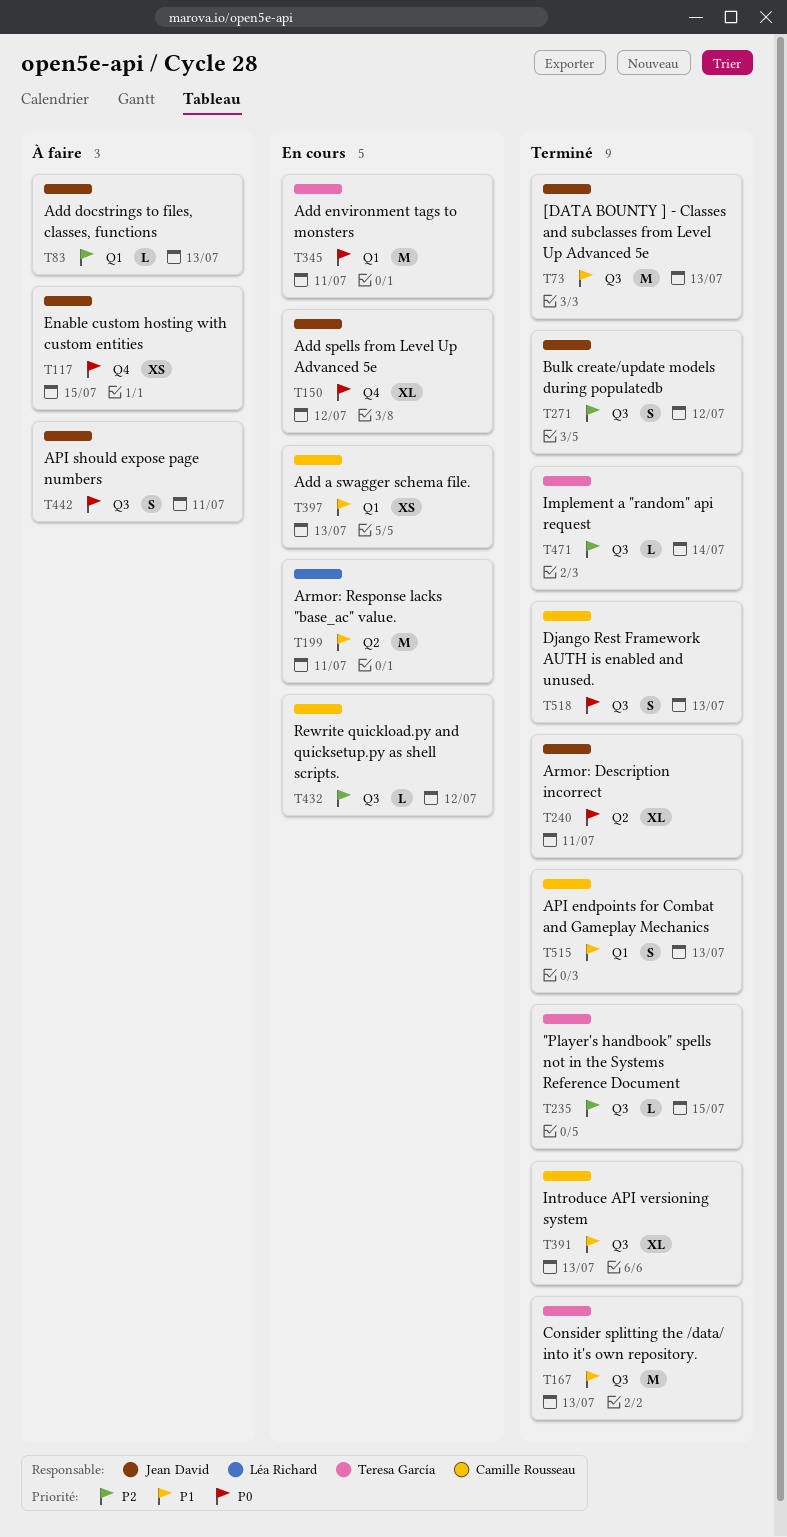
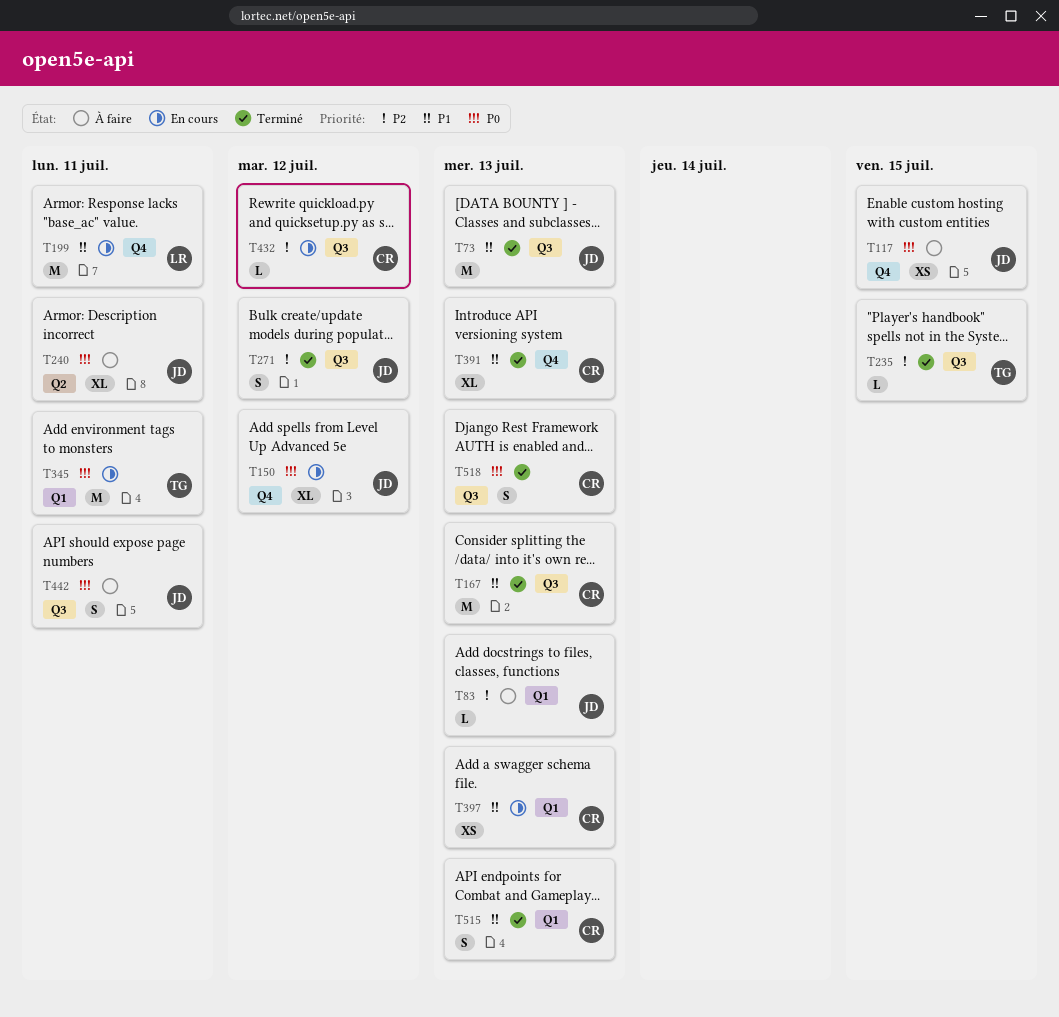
T167, owner: Teresa García -> Camille Rousseau
T199, label: Q2 -> Q4
T240, status: Terminé -> À faire
T391, label: Q3 -> Q4
T471: present -> none

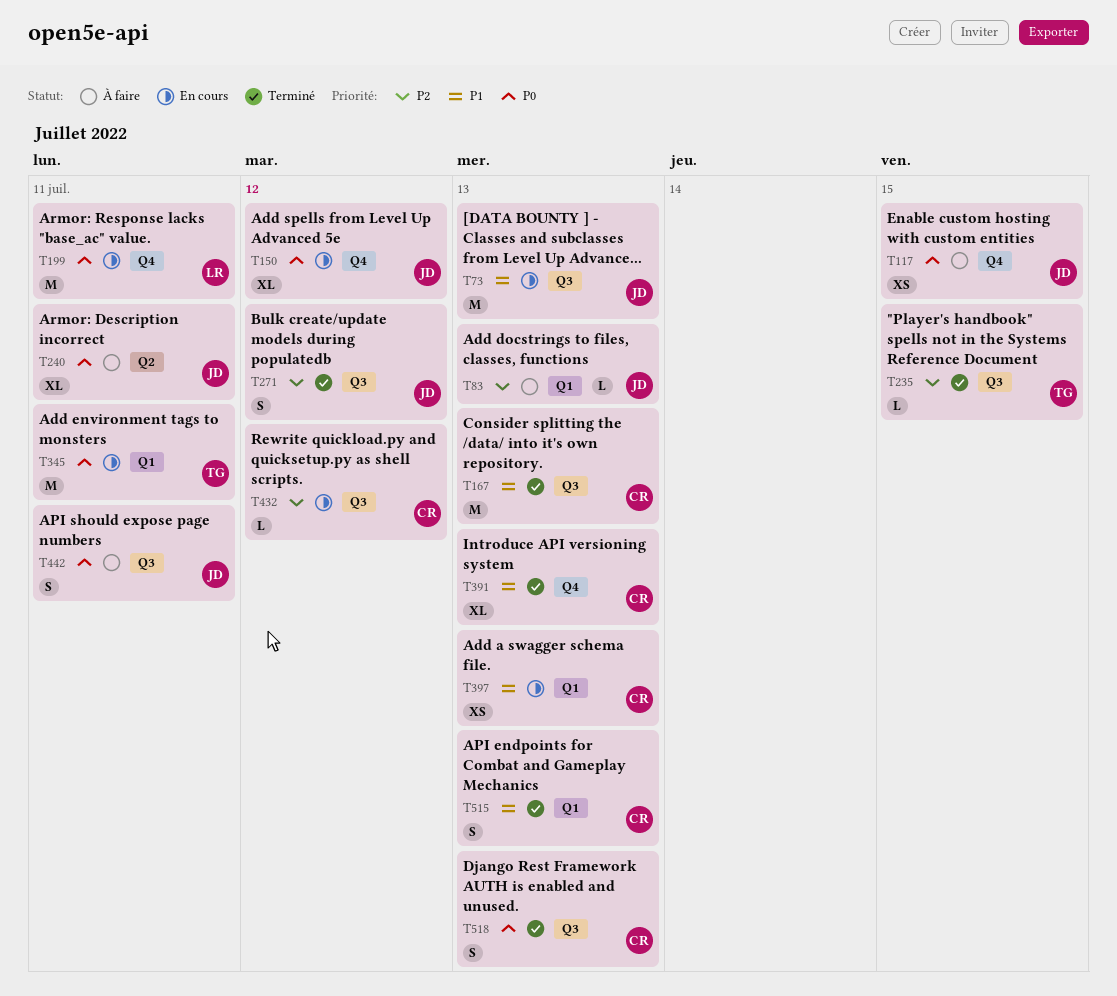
T73, status: Terminé -> En cours
T199, priority: P1 -> P0

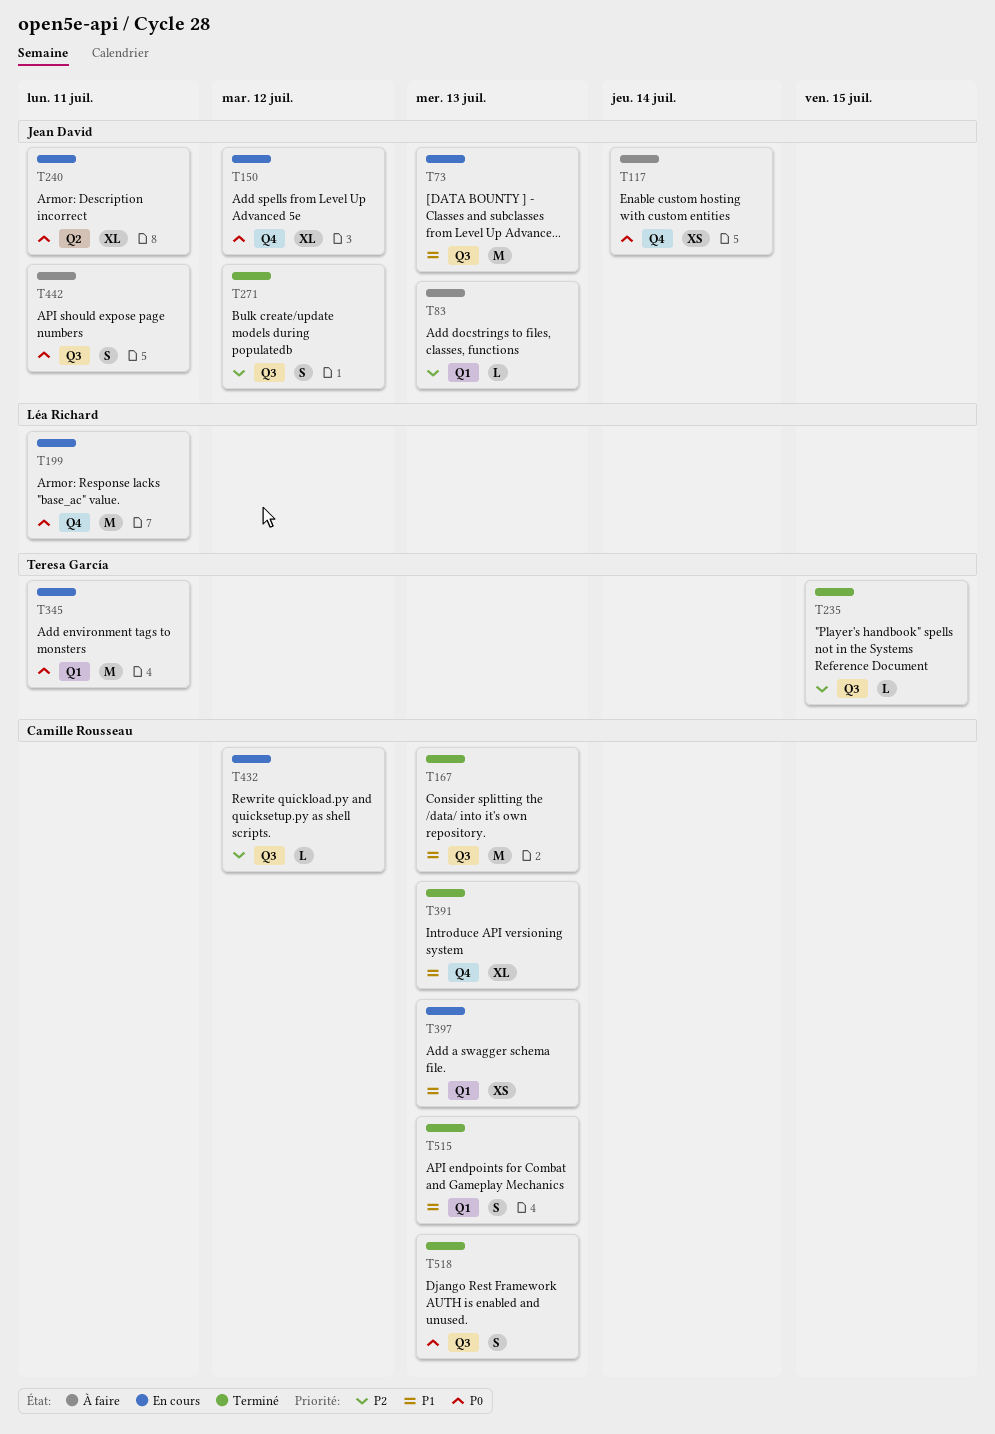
T117, due: Jul 15 -> Jul 14
T240, status: À faire -> En cours

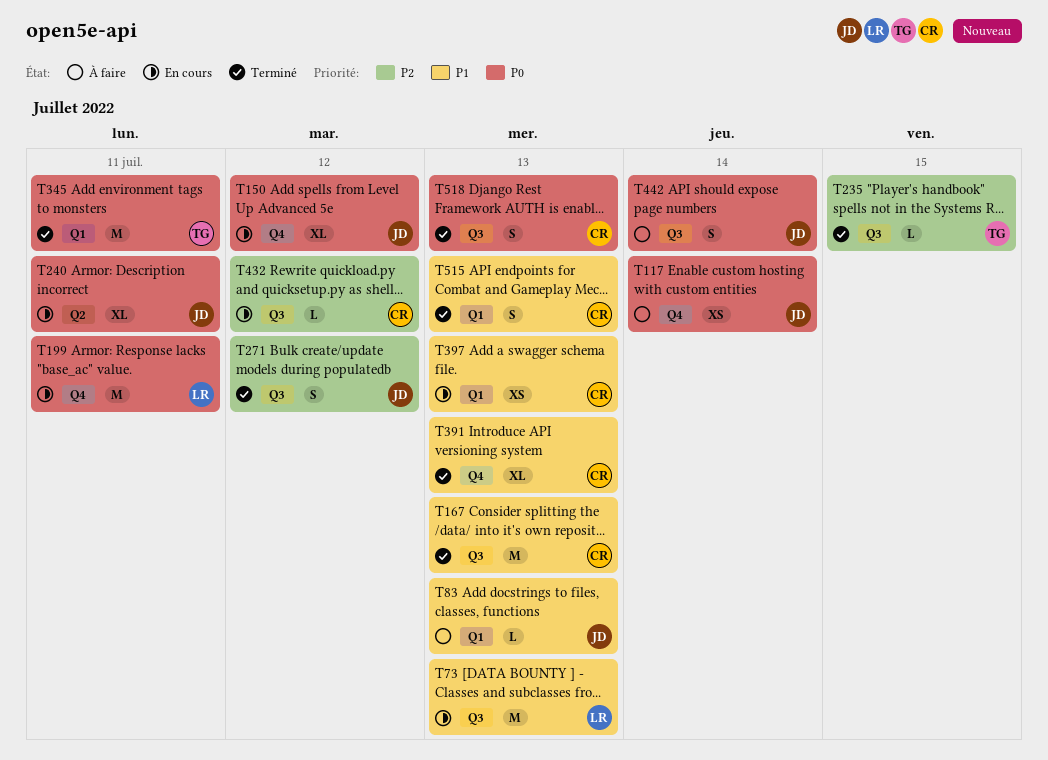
T73, owner: Jean David -> Léa Richard
T83, priority: P2 -> P1
T345, status: En cours -> Terminé
T442, due: Jul 11 -> Jul 14

